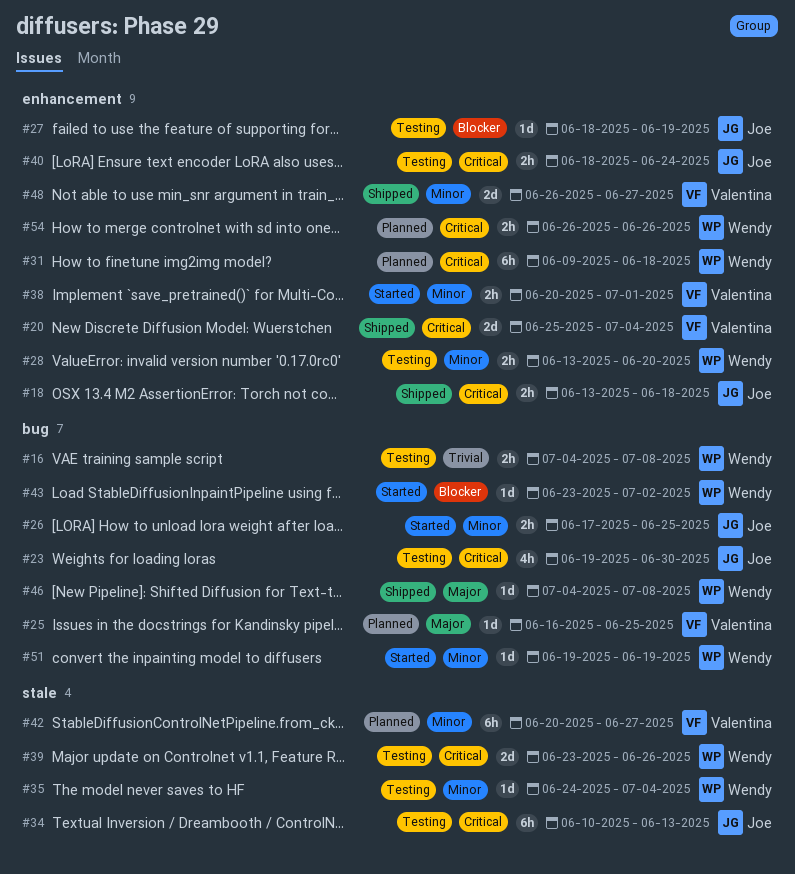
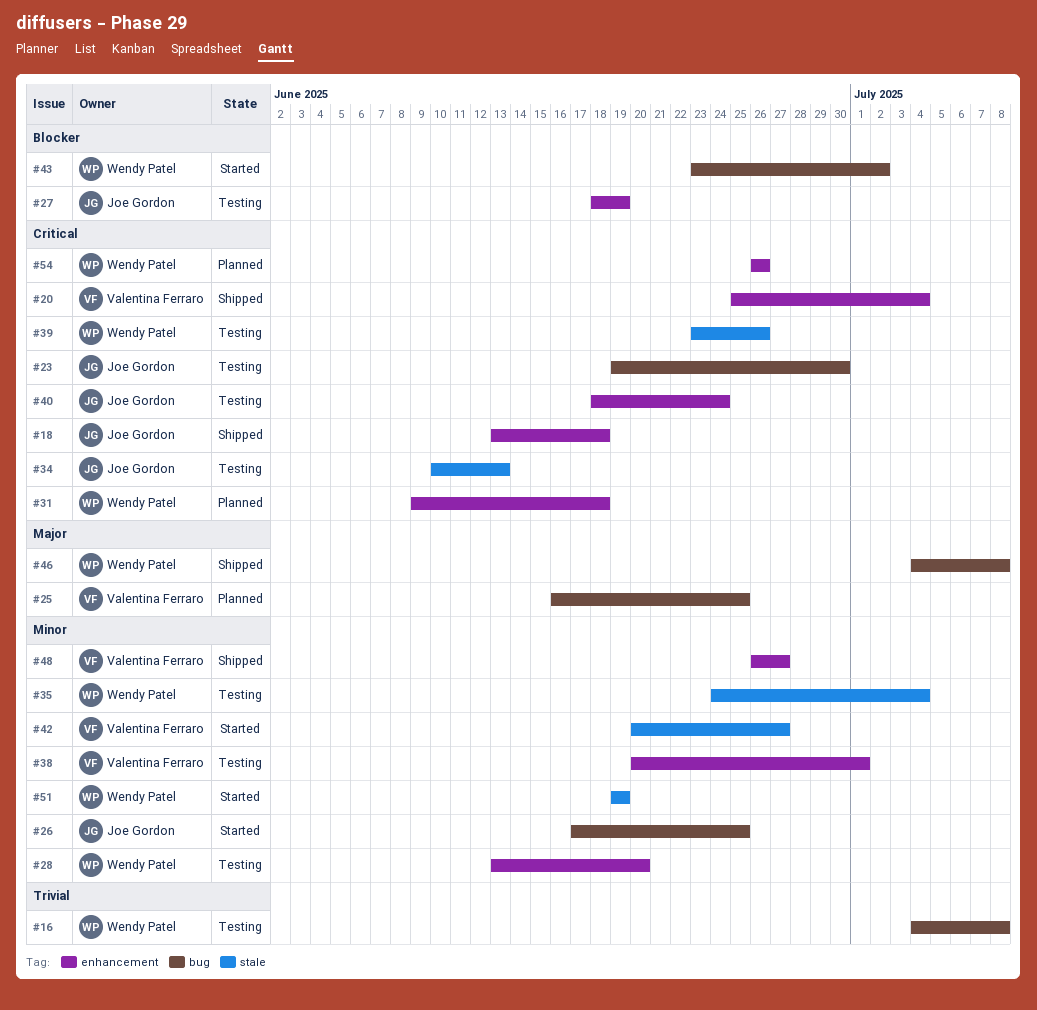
#38, status: Started -> Testing
#42, status: Planned -> Started
#51, label: bug -> stale

